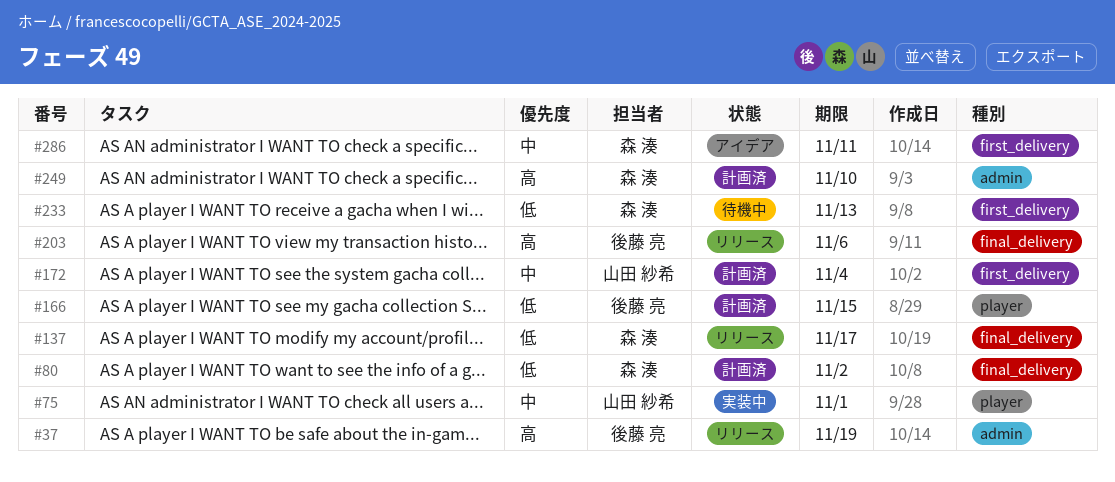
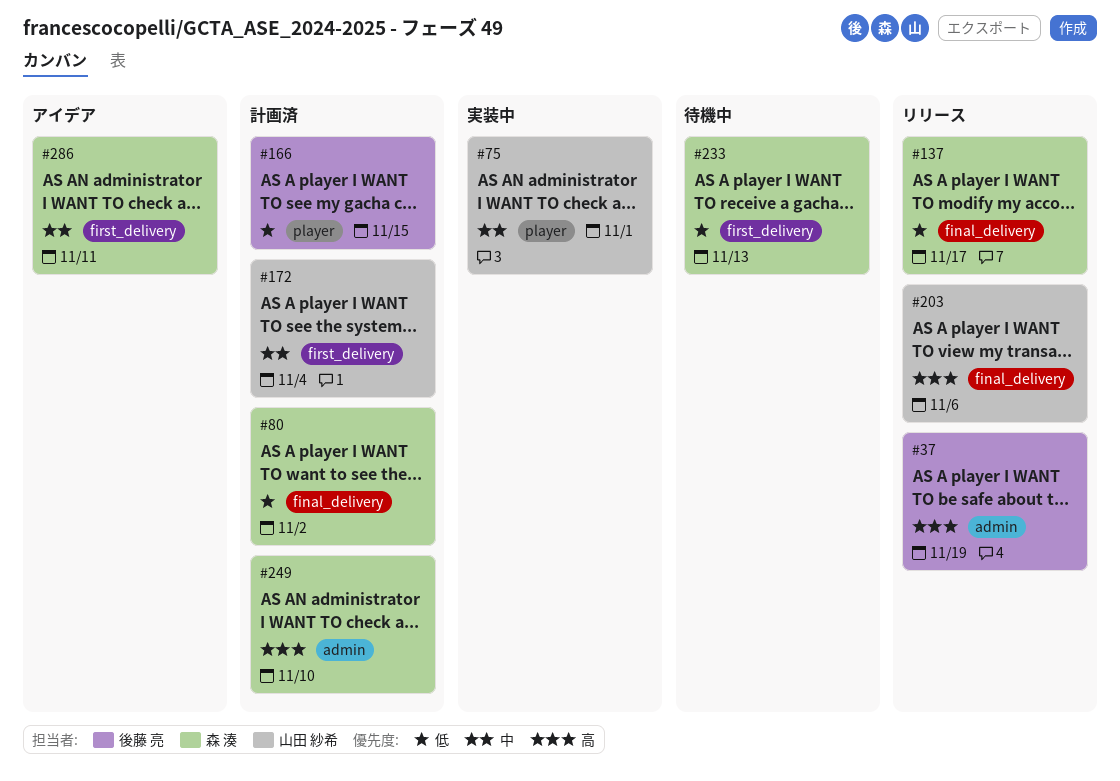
#203, owner: 後藤 亮 -> 山田 紗希

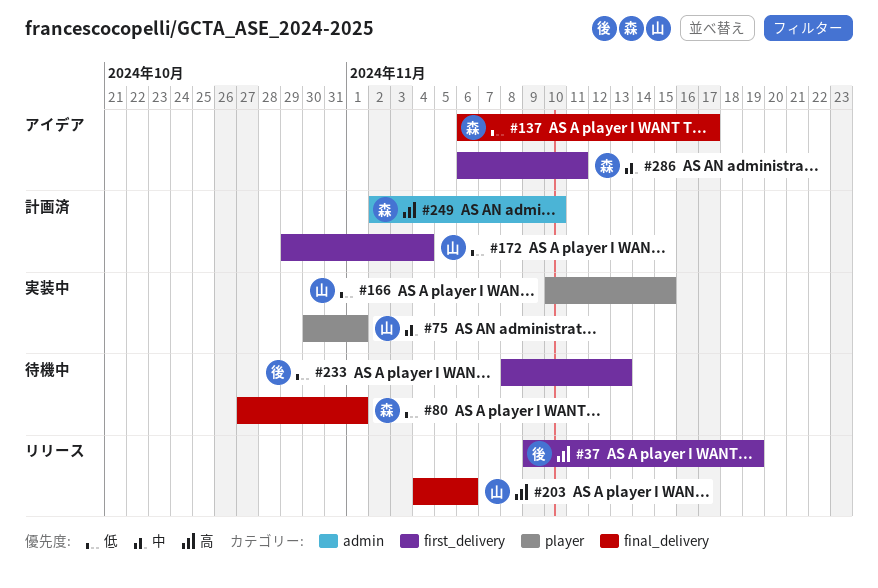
#37, label: admin -> first_delivery
#80, status: 計画済 -> 待機中
#80, due: Nov 2 -> Nov 1
#137, status: リリース -> アイデア
#166, status: 計画済 -> 実装中
#166, owner: 後藤 亮 -> 山田 紗希
#172, priority: 中 -> 低
#233, owner: 森 湊 -> 後藤 亮

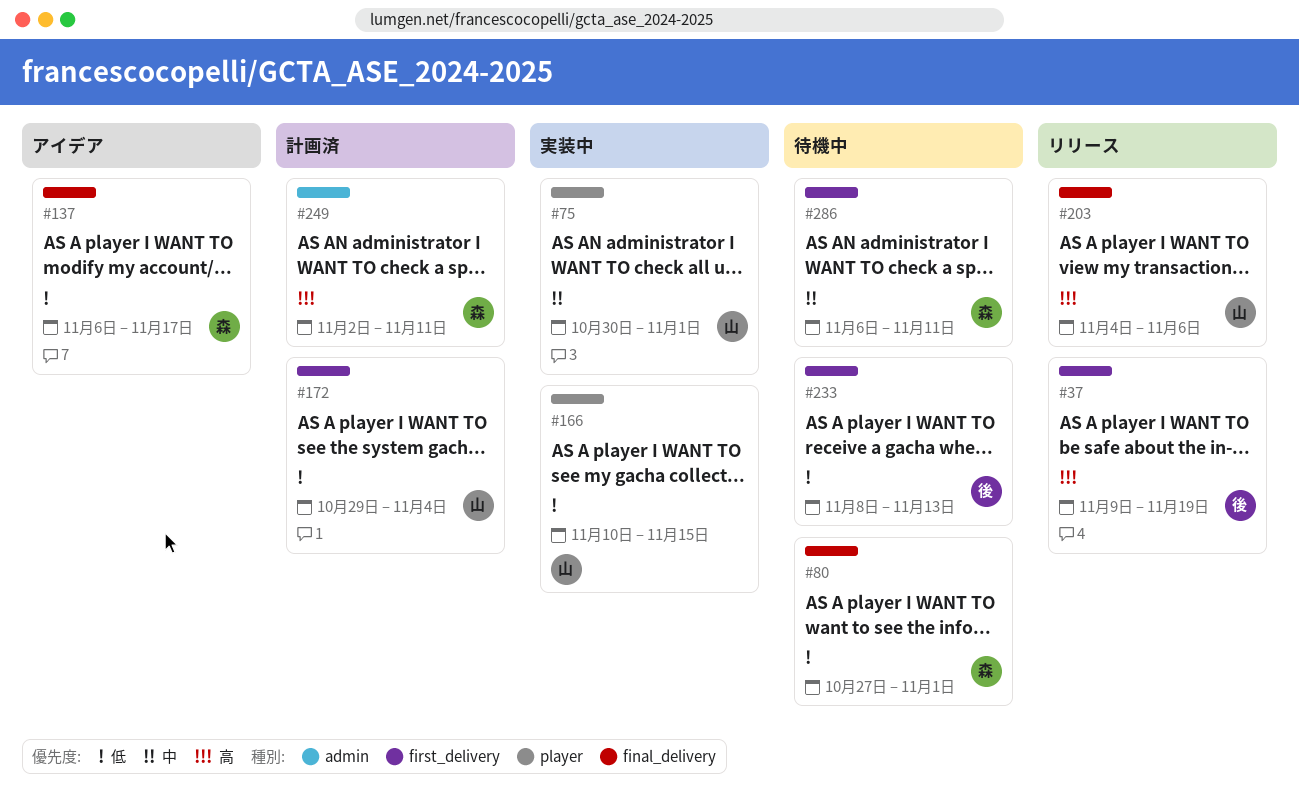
#249, due: Nov 10 -> Nov 11
#286, status: アイデア -> 待機中

